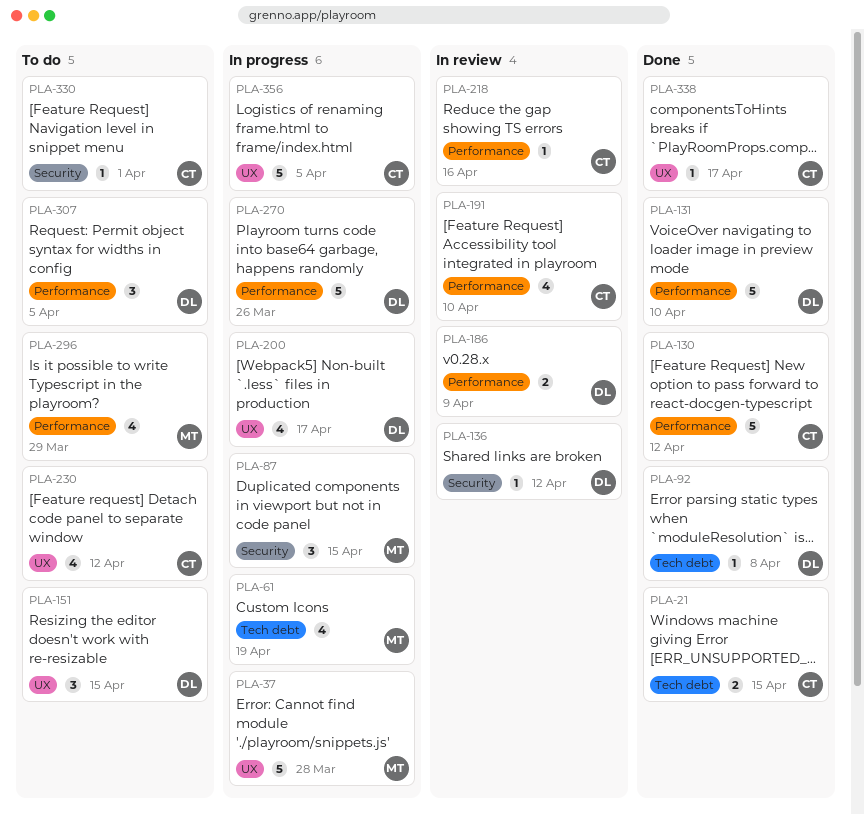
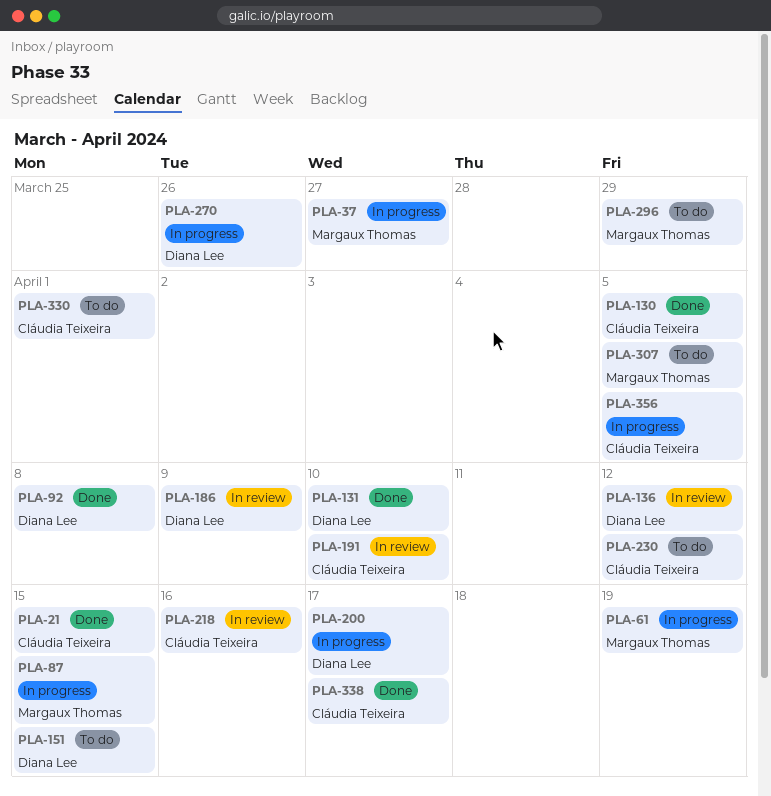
PLA-37, due: Mar 28 -> Mar 27
PLA-130, due: Apr 12 -> Apr 5
PLA-307, owner: Diana Lee -> Margaux Thomas

